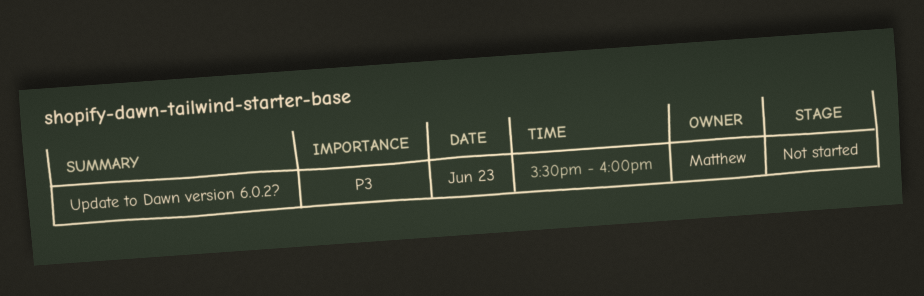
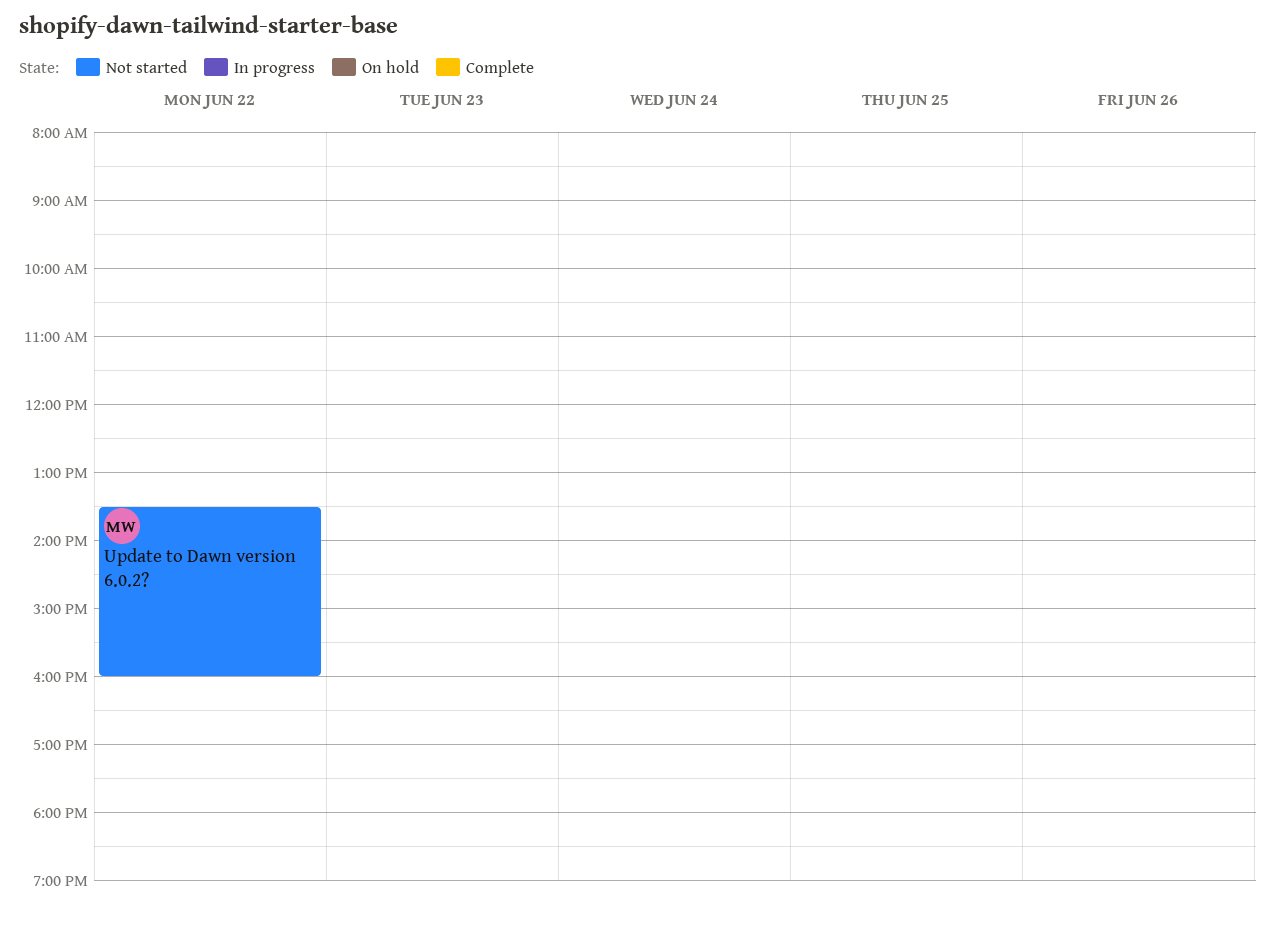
Update to Dawn version 6.0.2?, day: Jun 23 -> Jun 22
Update to Dawn version 6.0.2?, begins: 15:30 -> 13:30

